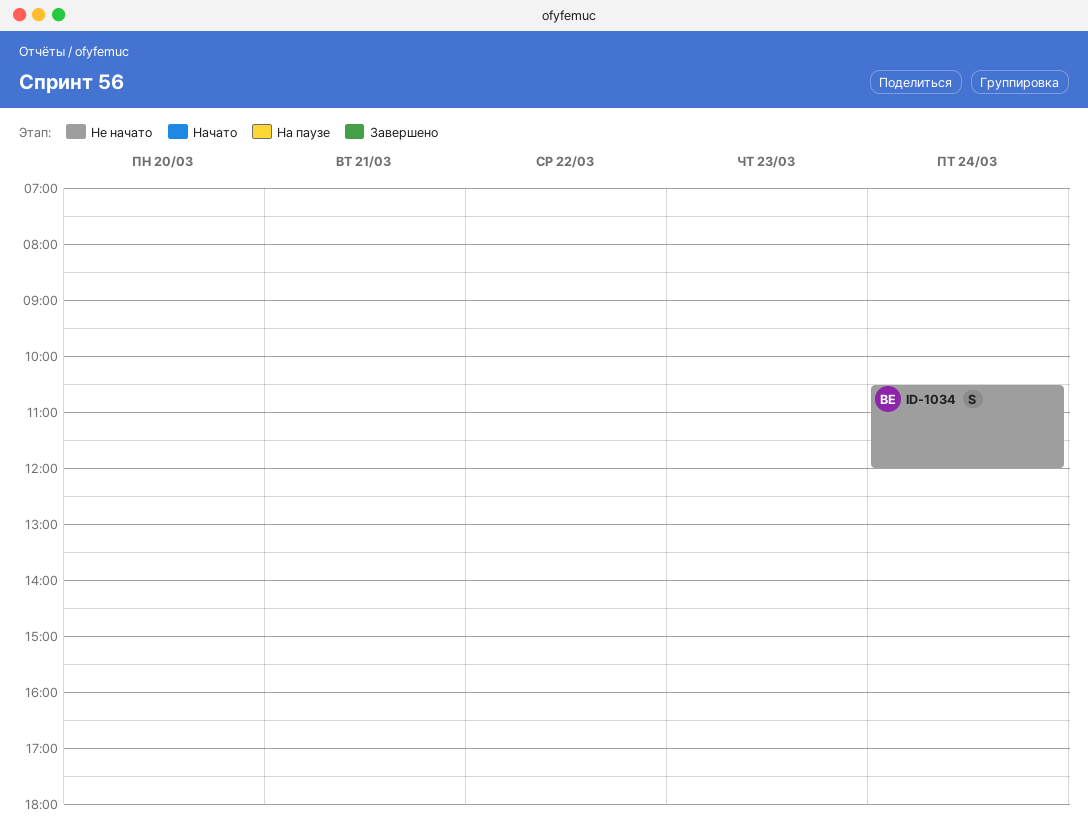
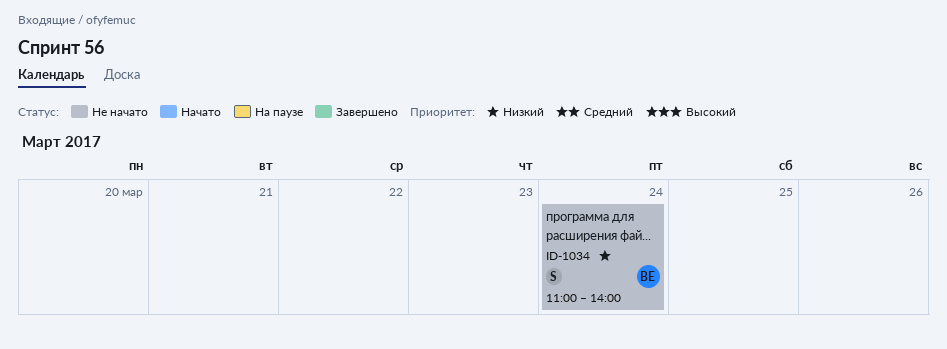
ID-1034, begins: 10:30 -> 11:00
ID-1034, ends: 12:00 -> 14:00

